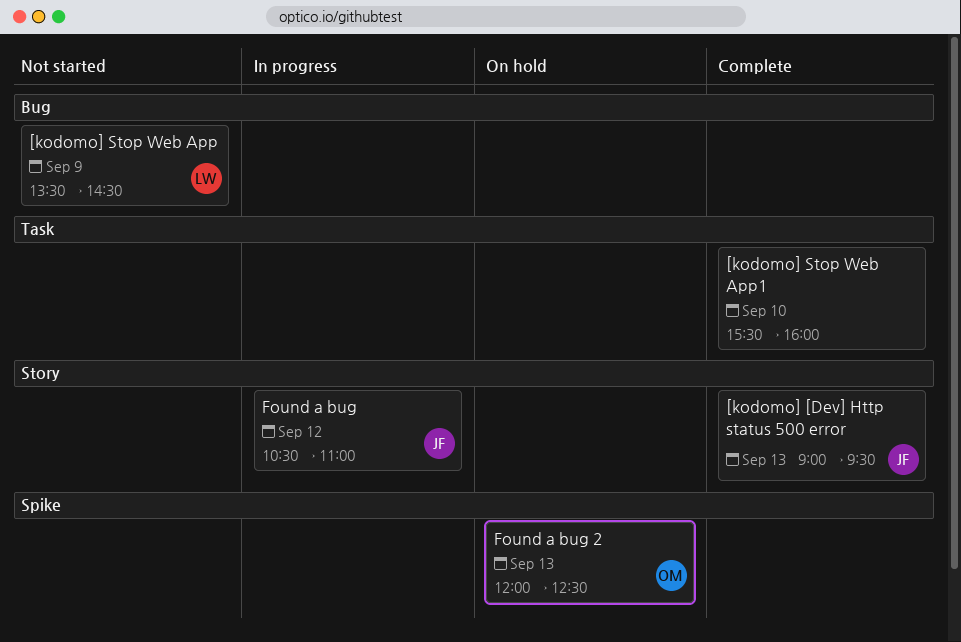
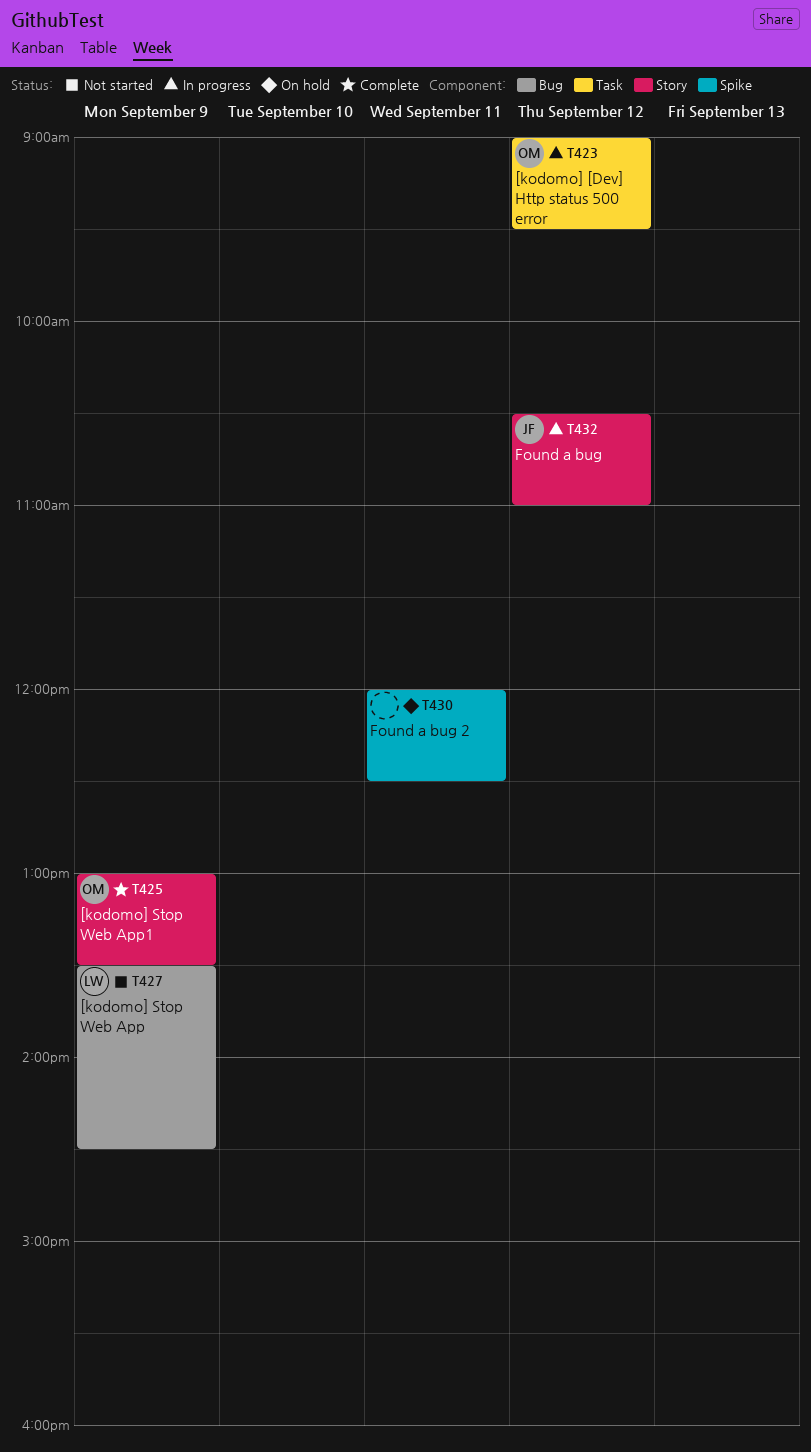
[kodomo] [Dev] Http status 500 error, status: Complete -> In progress
[kodomo] [Dev] Http status 500 error, owner: JF -> OM
[kodomo] [Dev] Http status 500 error, label: Story -> Task
[kodomo] [Dev] Http status 500 error, day: Sep 13 -> Sep 12
[kodomo] Stop Web App1, owner: none -> OM
[kodomo] Stop Web App1, label: Task -> Story
[kodomo] Stop Web App1, day: Sep 10 -> Sep 9
[kodomo] Stop Web App1, begins: 15:30 -> 13:00
[kodomo] Stop Web App1, ends: 16:00 -> 13:30
Found a bug 2, owner: OM -> none
Found a bug 2, day: Sep 13 -> Sep 11

